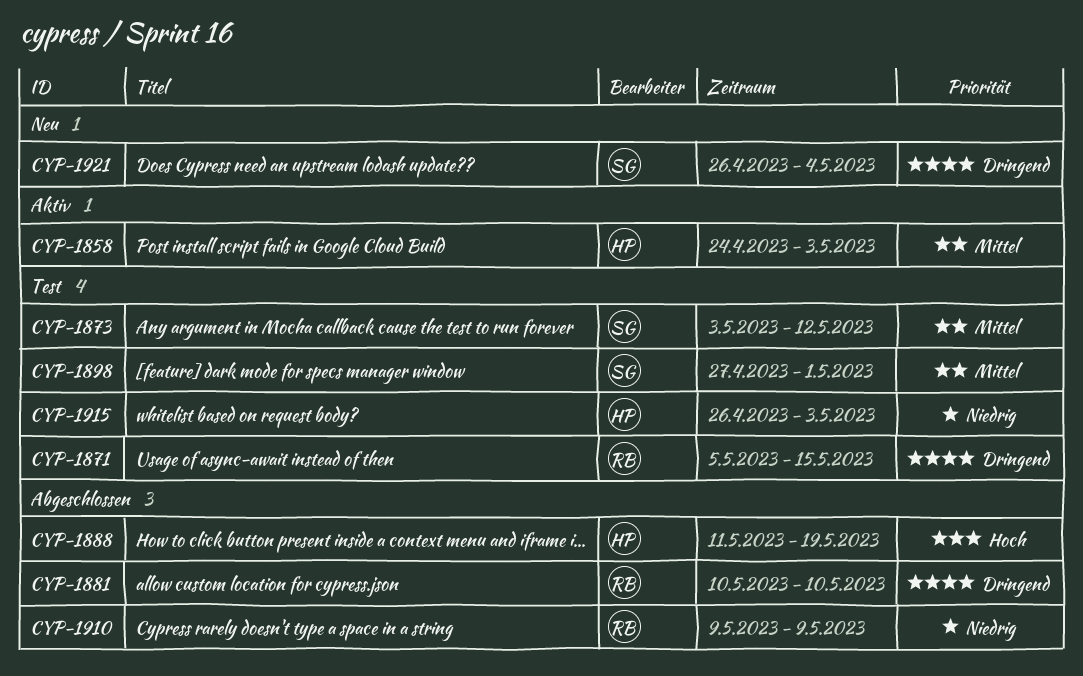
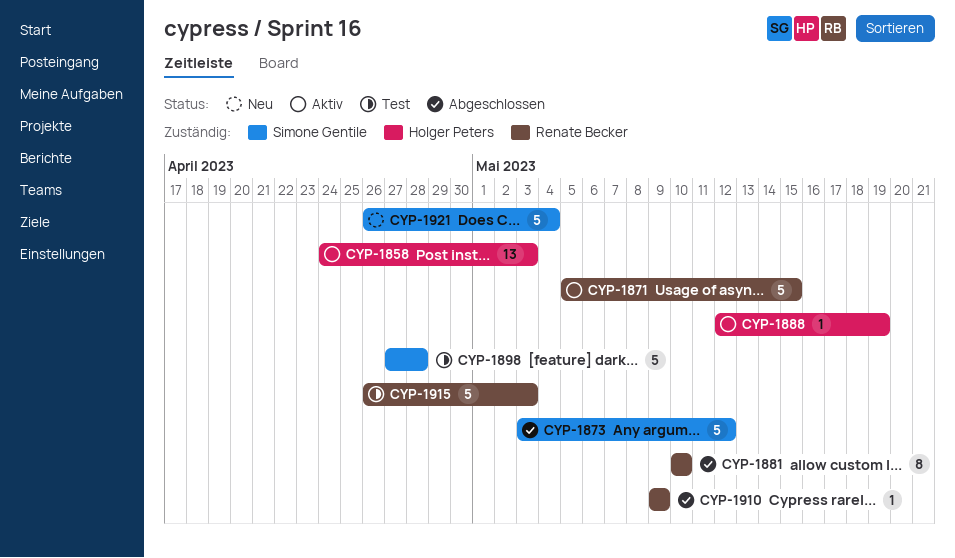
CYP-1871, status: Test -> Aktiv
CYP-1873, status: Test -> Abgeschlossen
CYP-1888, status: Abgeschlossen -> Aktiv
CYP-1888, start: May 11 -> May 12
CYP-1898, due: May 1 -> Apr 28
CYP-1915, owner: Holger Peters -> Renate Becker

